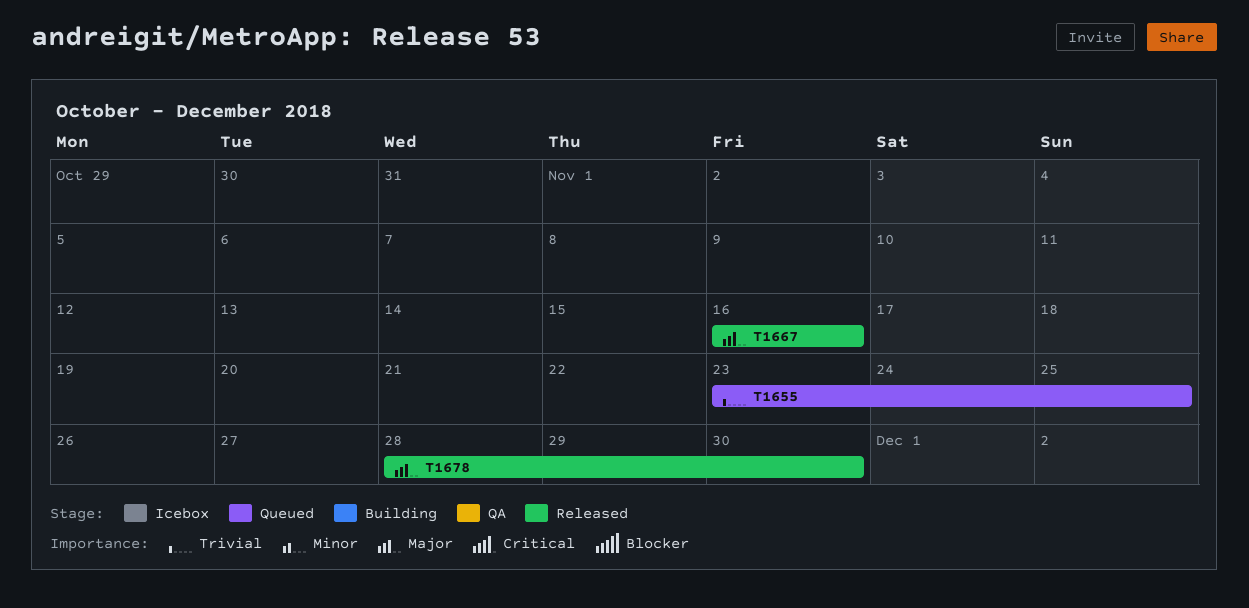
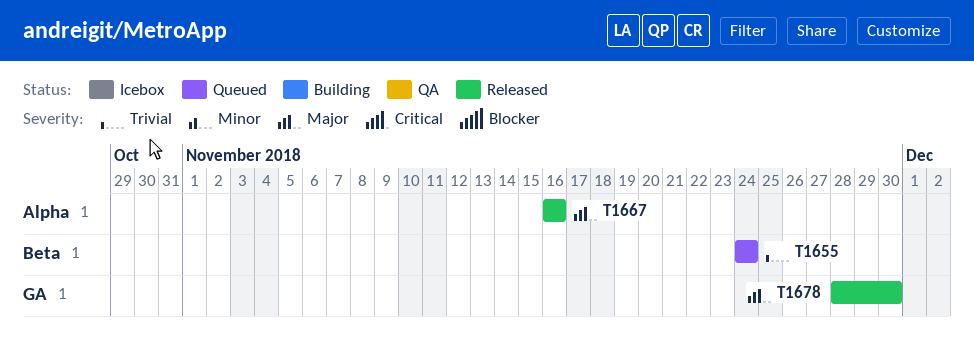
T1655, start: Nov 23 -> Nov 24
T1655, due: Nov 25 -> Nov 24

